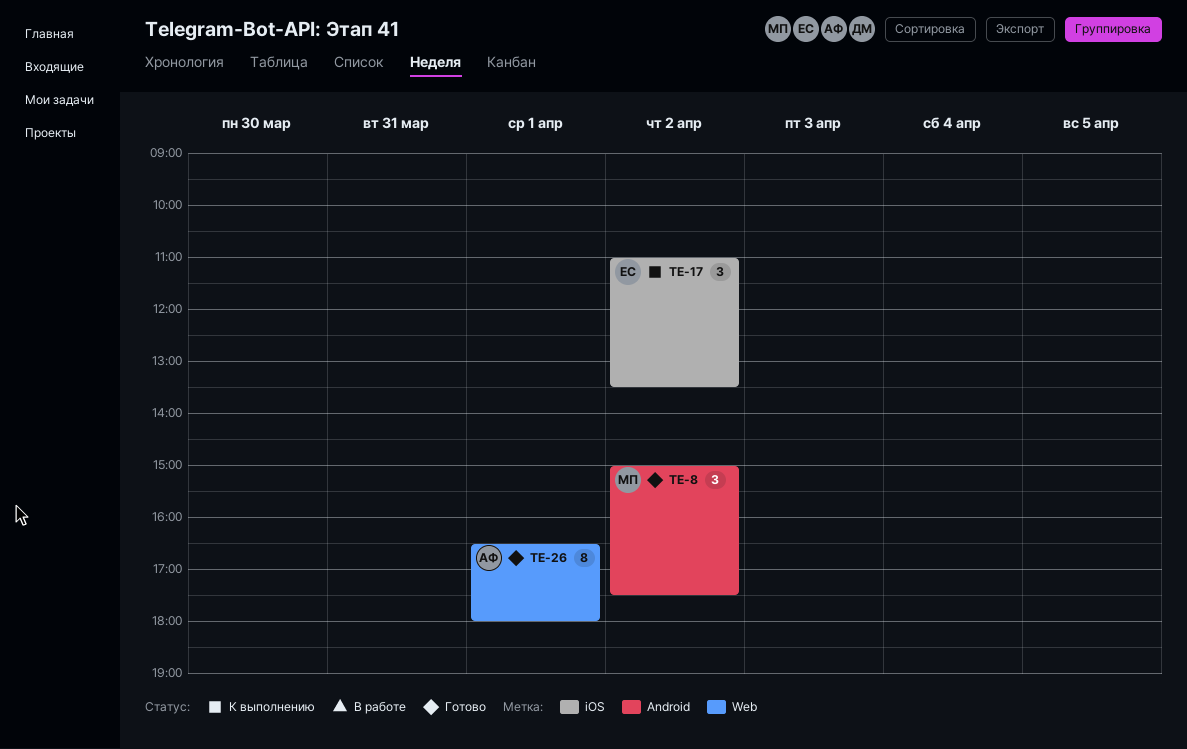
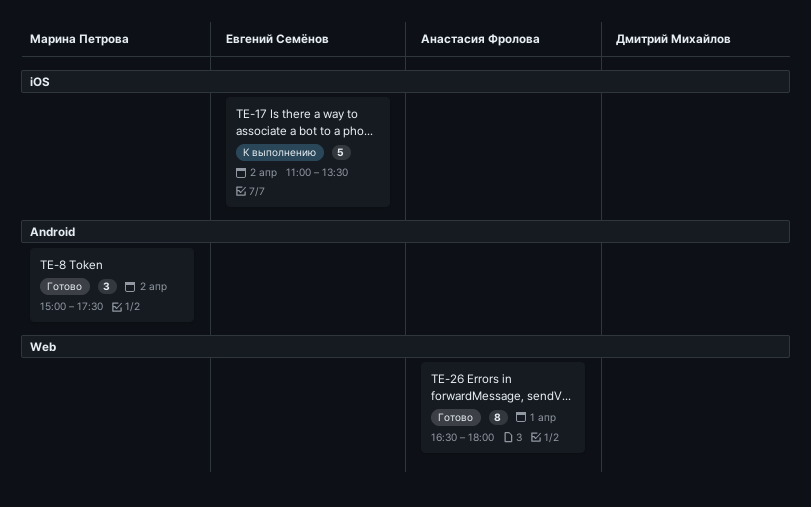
TE-17, estimate: 3 -> 5

